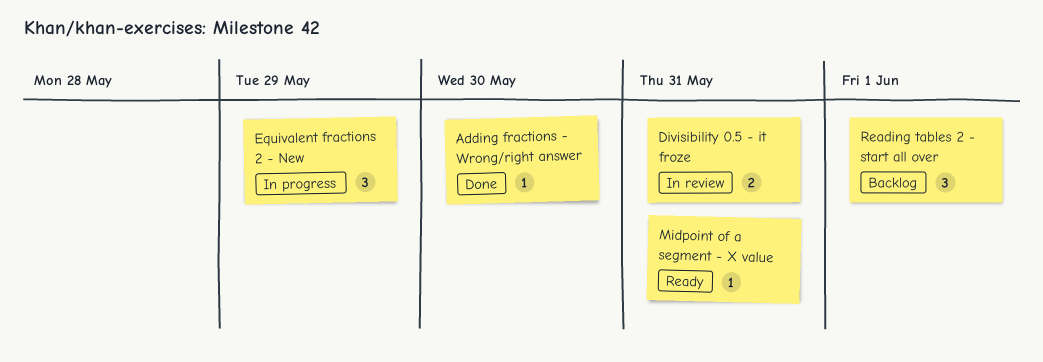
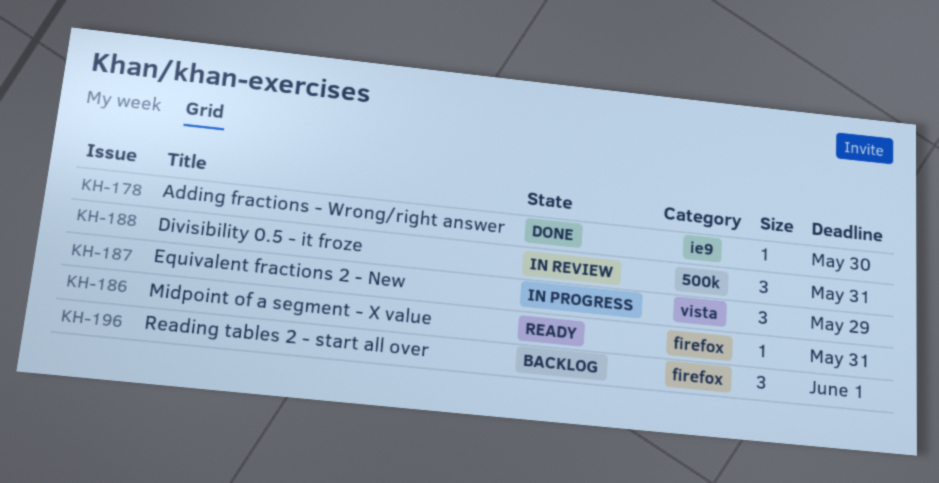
Divisibility 0.5 - it froze, estimate: 2 -> 3

